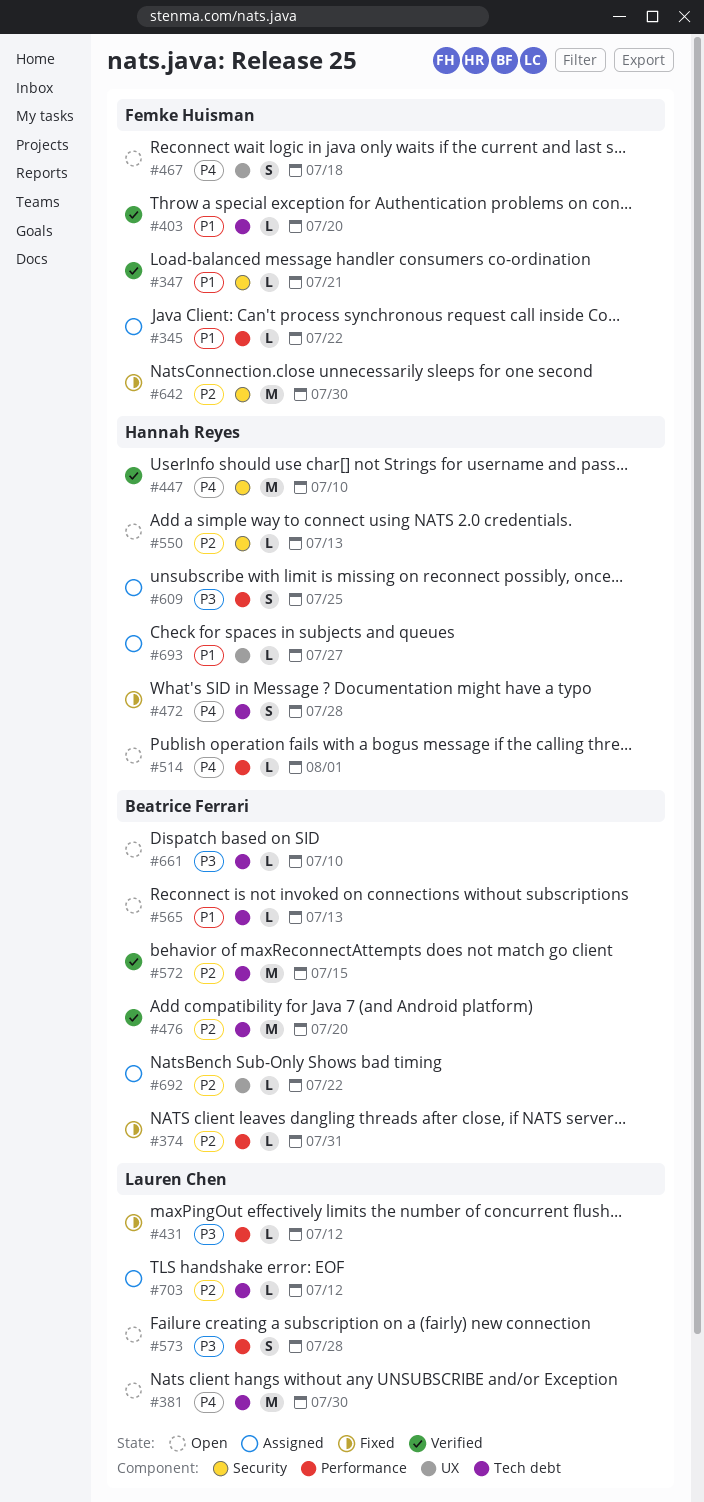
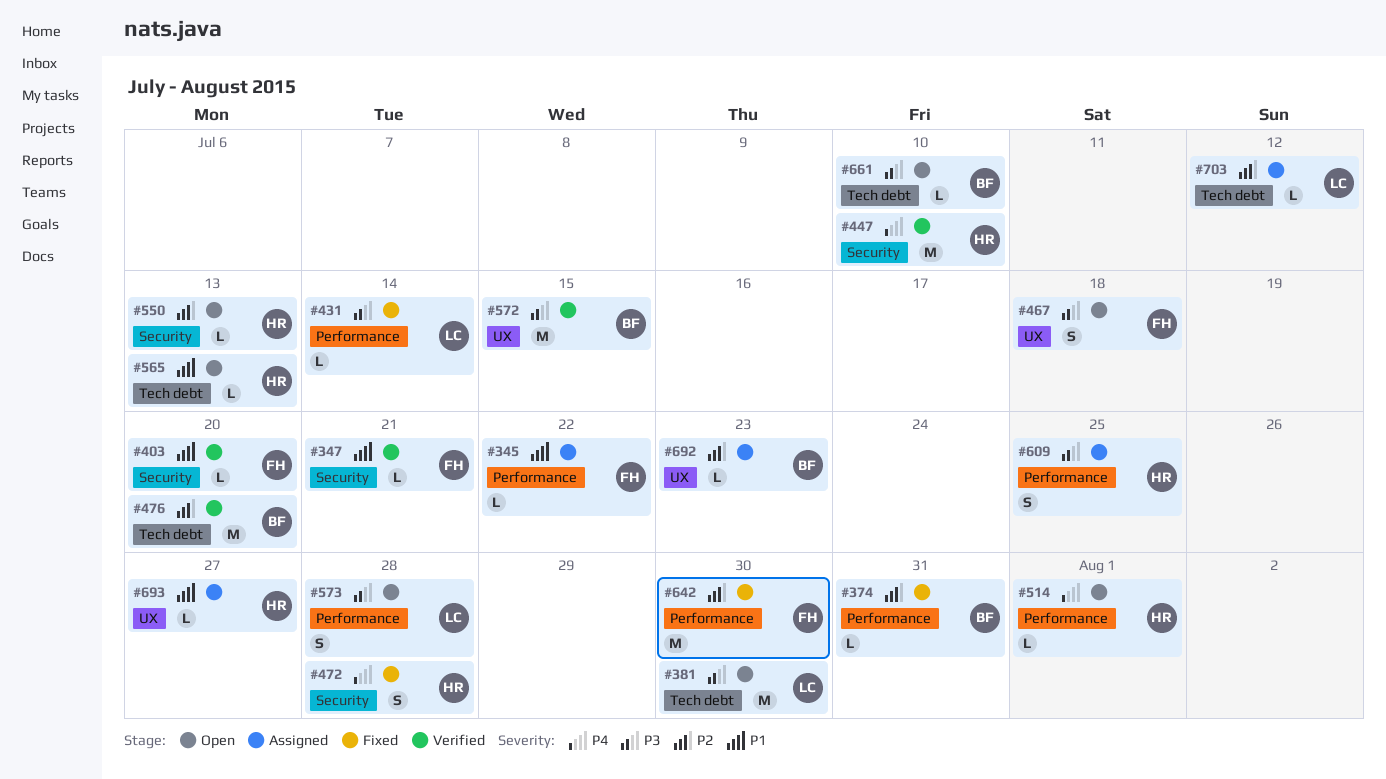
#381, priority: P4 -> P3
#403, label: Tech debt -> Security
#431, due: Jul 12 -> Jul 14
#467, priority: P4 -> P3
#472, label: Tech debt -> Security
#565, owner: Beatrice Ferrari -> Hannah Reyes
#572, priority: P2 -> P3
#572, label: Tech debt -> UX
#642, label: Security -> Performance
#692, due: Jul 22 -> Jul 23

